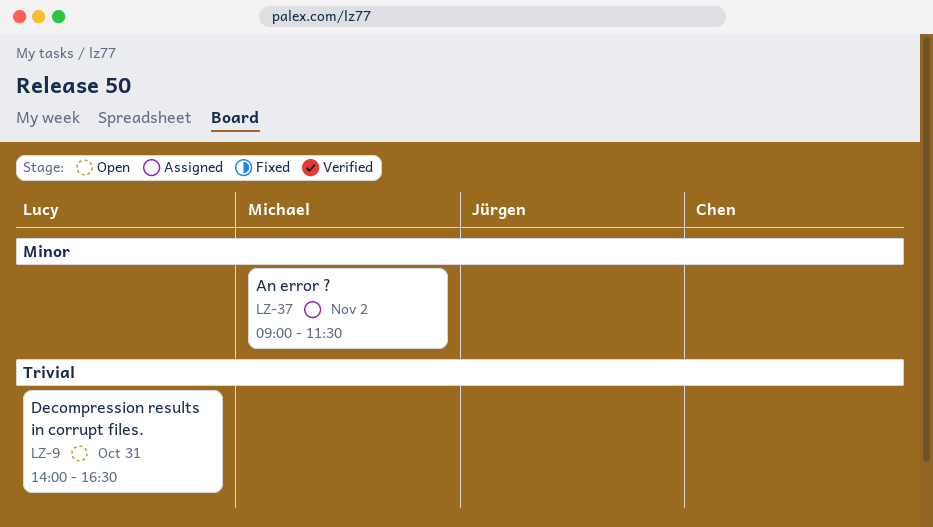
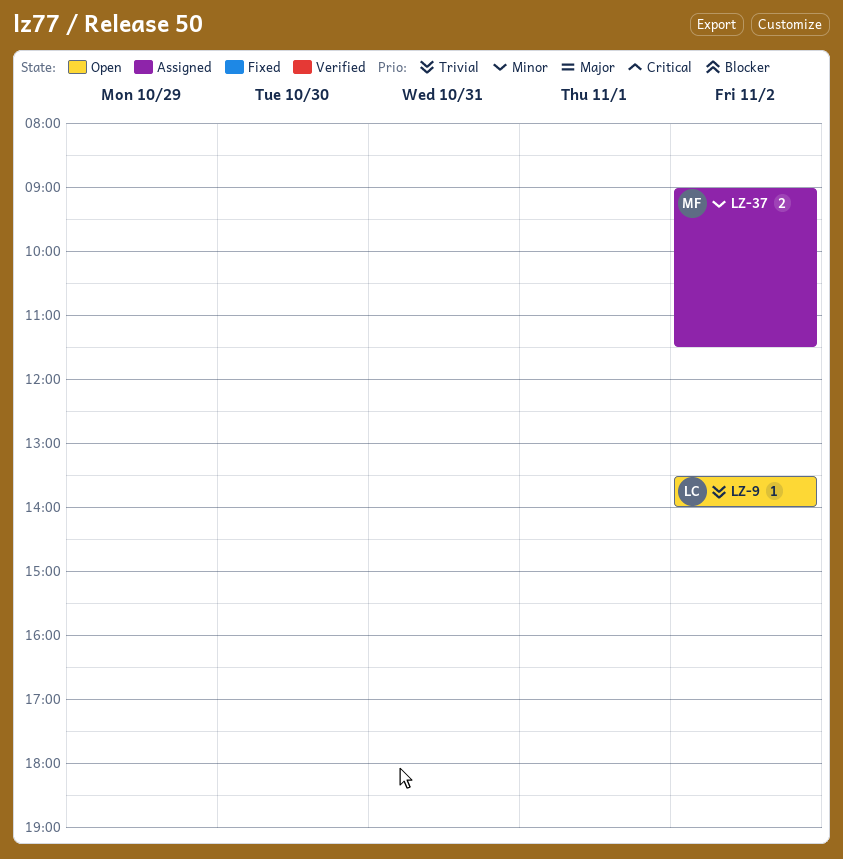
LZ-9, day: Oct 31 -> Nov 2
LZ-9, begins: 14:00 -> 13:30
LZ-9, ends: 16:30 -> 14:00

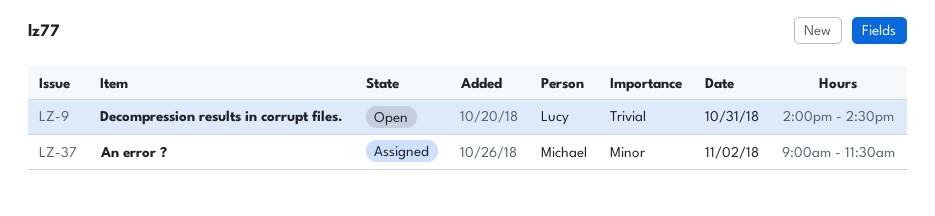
LZ-9, day: Nov 2 -> Oct 31
LZ-9, begins: 13:30 -> 14:00
LZ-9, ends: 14:00 -> 14:30

